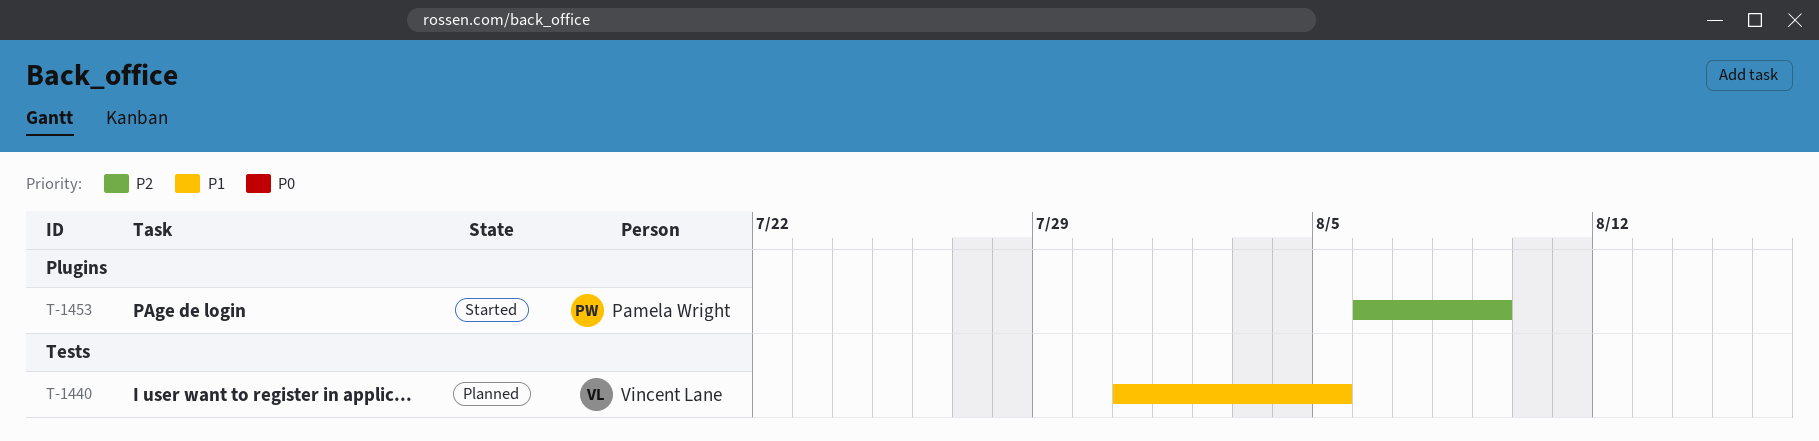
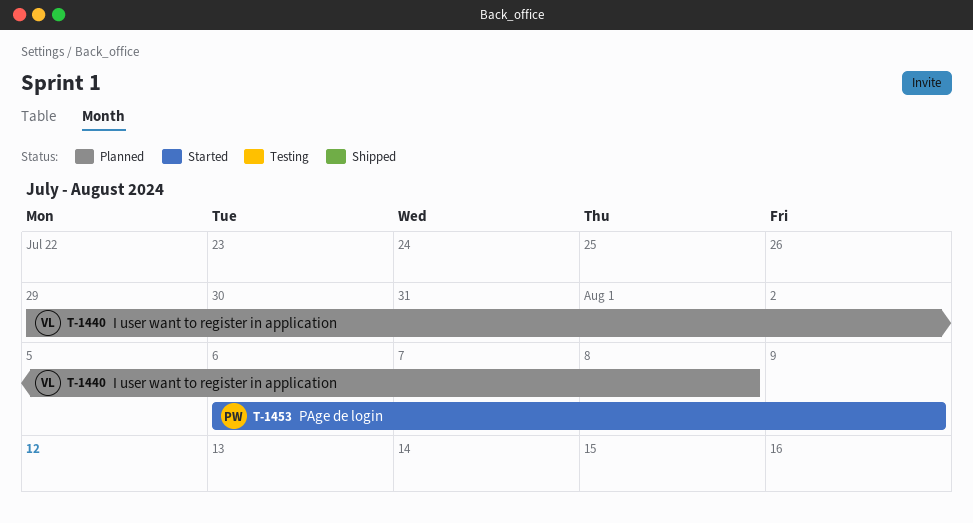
T-1440, start: Jul 31 -> Jul 29
T-1440, due: Aug 5 -> Aug 8

